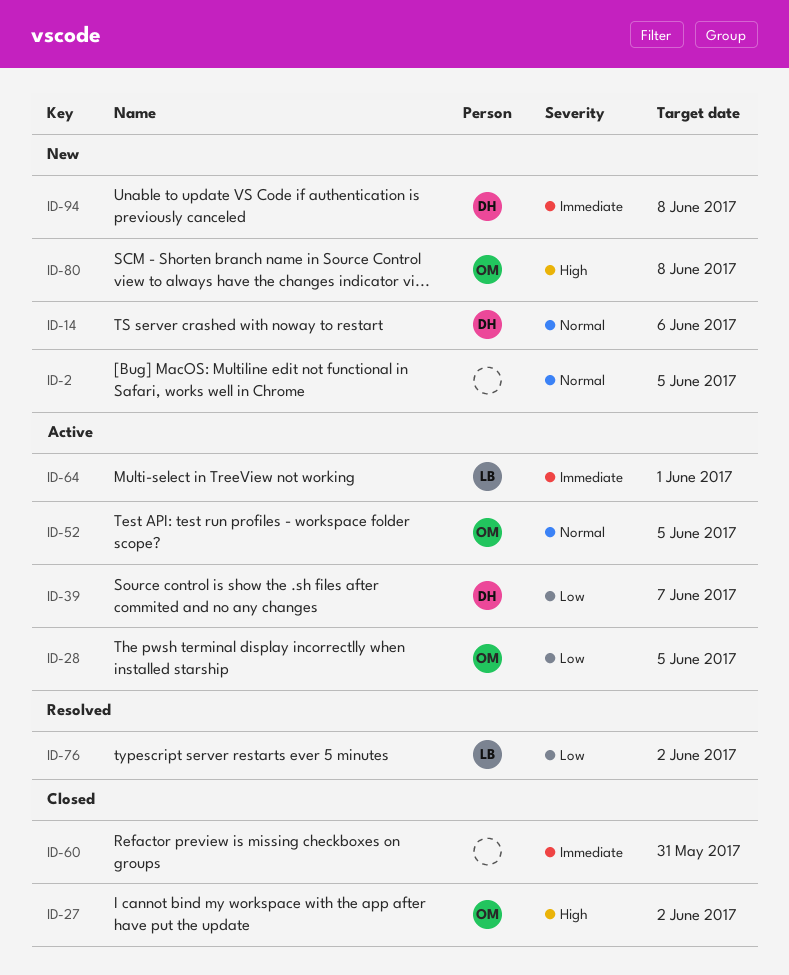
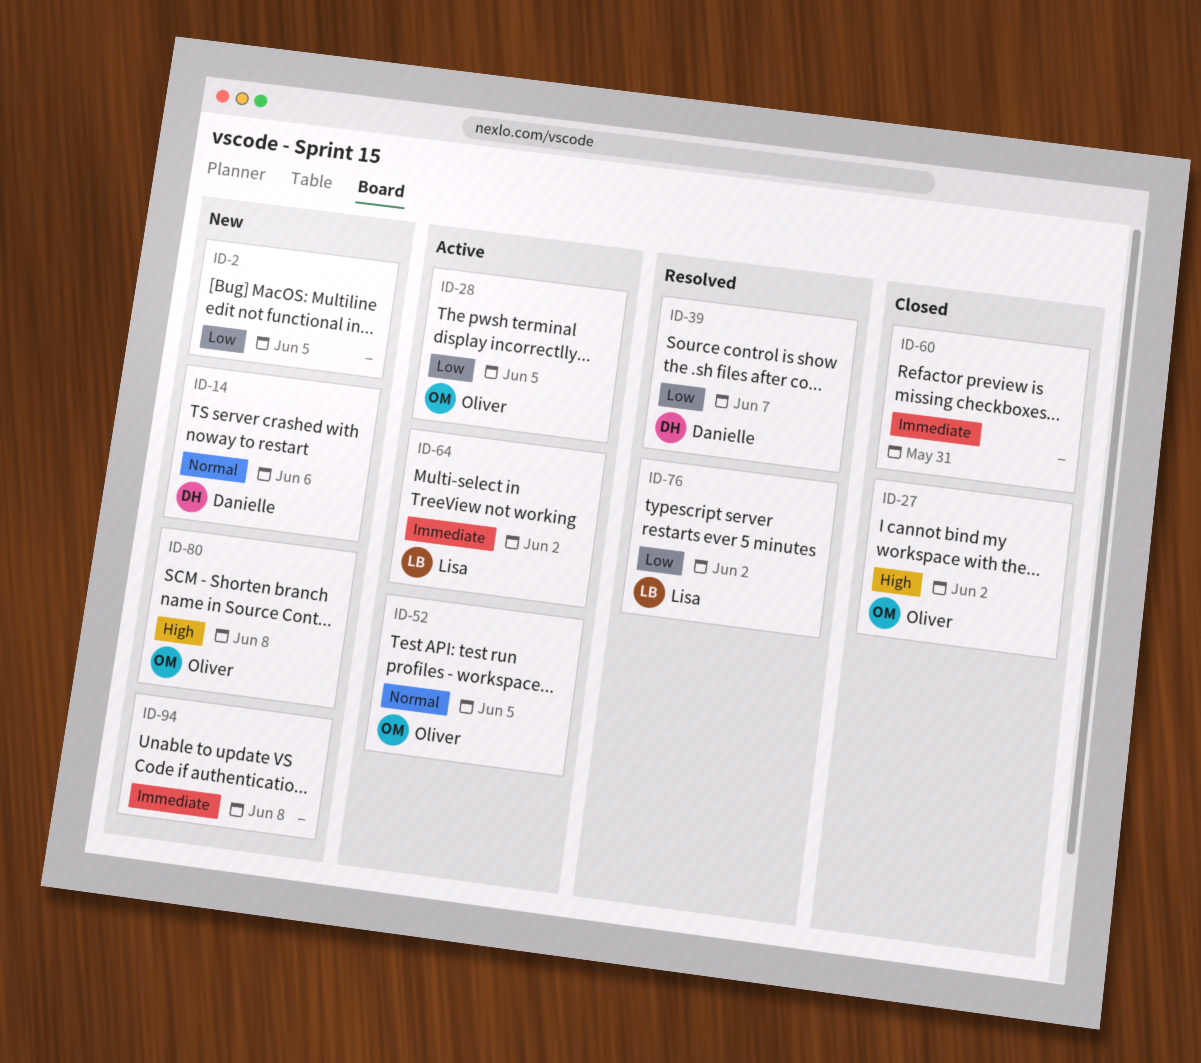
ID-2, priority: Normal -> Low
ID-39, status: Active -> Resolved
ID-64, due: Jun 1 -> Jun 2
ID-94, owner: Danielle -> none

